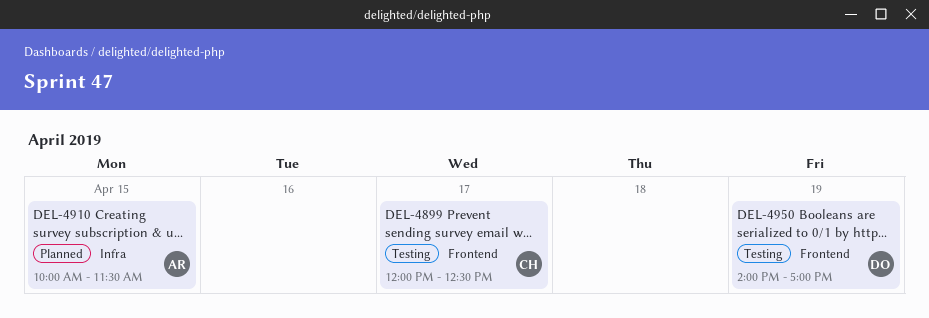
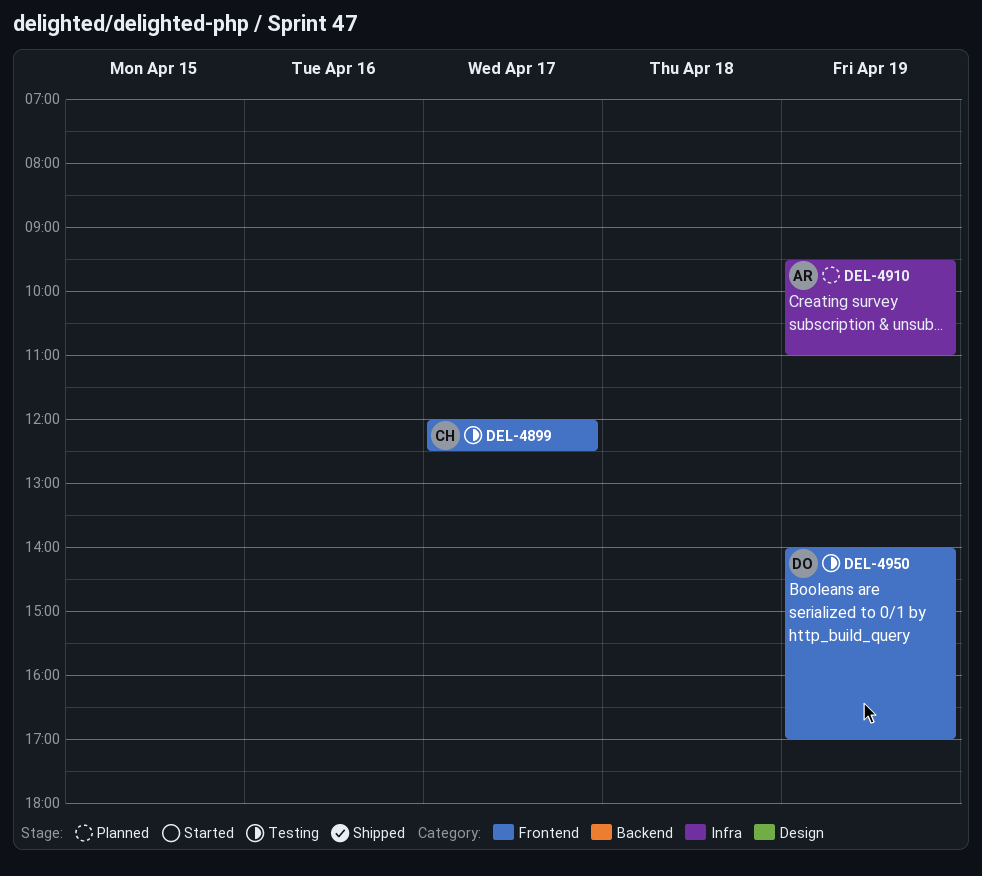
DEL-4910, day: Apr 15 -> Apr 19
DEL-4910, begins: 10:00 -> 09:30
DEL-4910, ends: 11:30 -> 11:00

